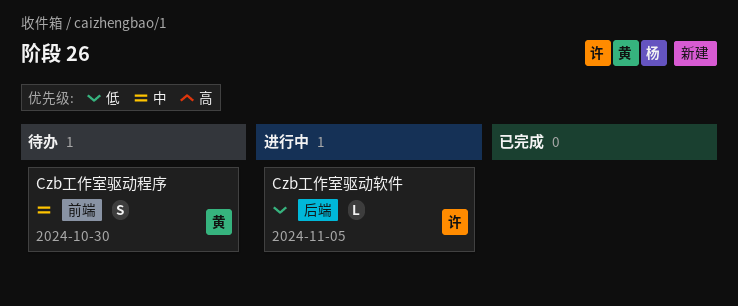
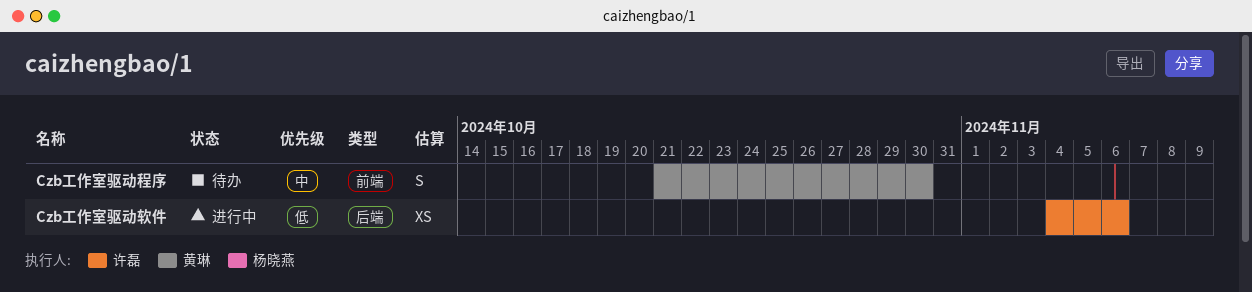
Czb工作室驱动软件, estimate: L -> XS
Czb工作室驱动软件, due: Nov 5 -> Nov 6

